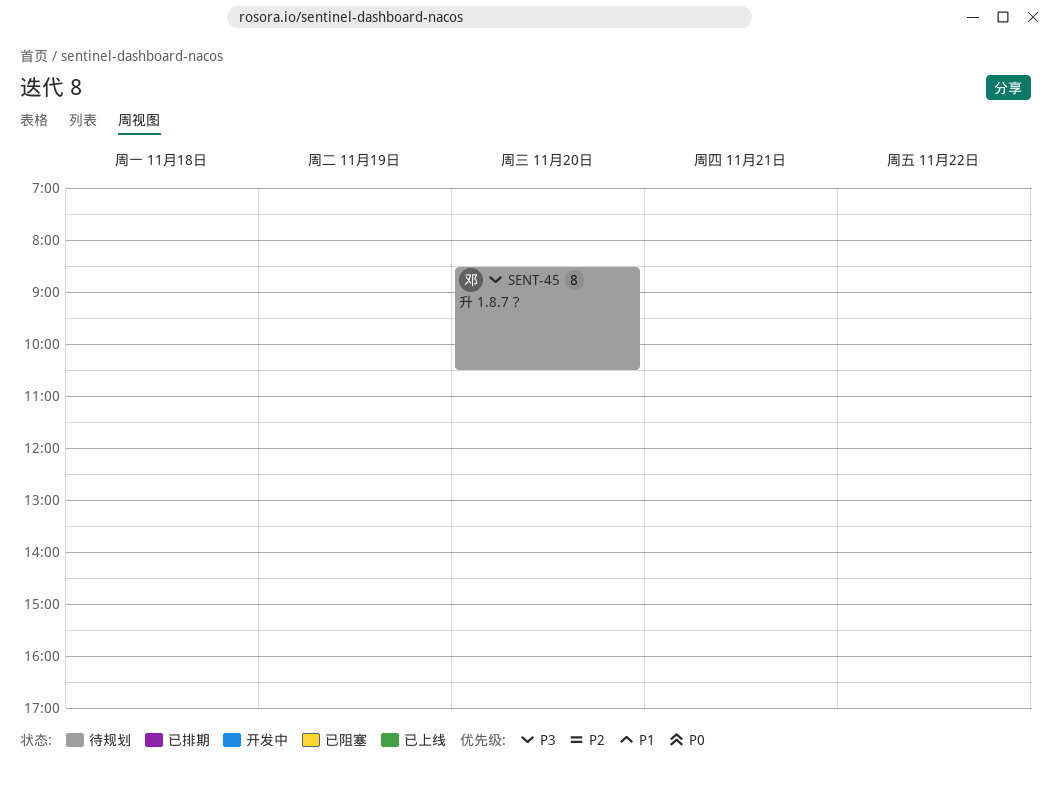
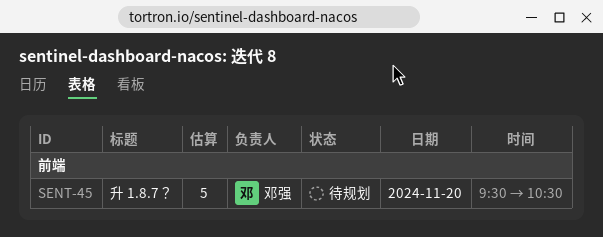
SENT-45, estimate: 8 -> 5
SENT-45, begins: 08:30 -> 09:30

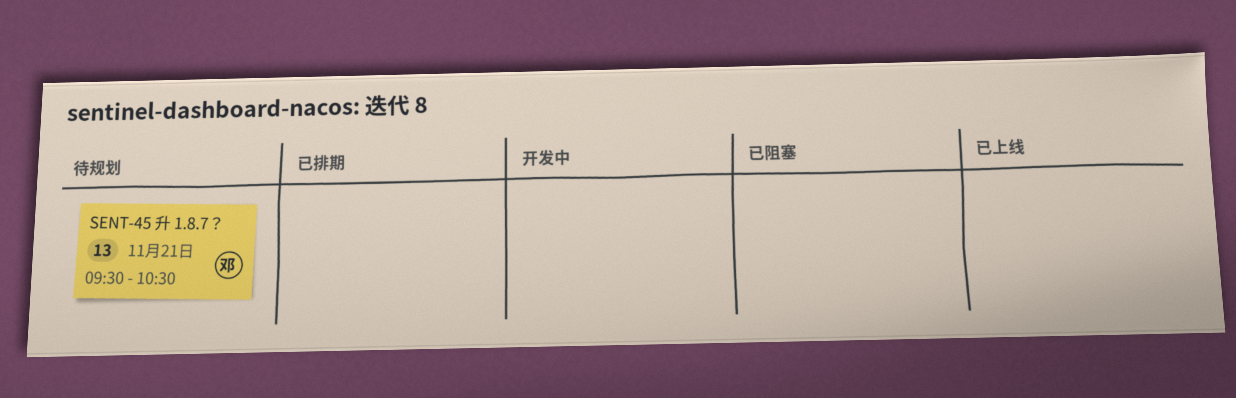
SENT-45, estimate: 5 -> 13
SENT-45, day: Nov 20 -> Nov 21

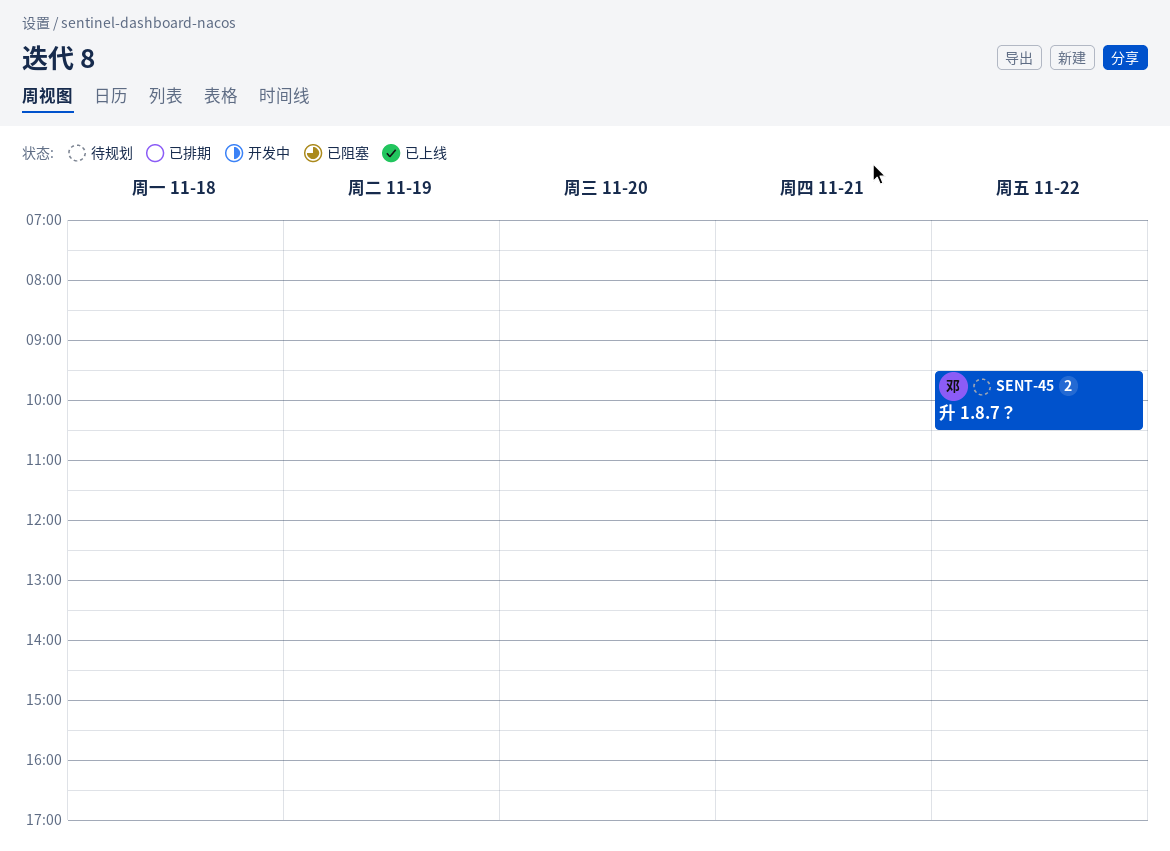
SENT-45, estimate: 13 -> 2
SENT-45, day: Nov 21 -> Nov 22

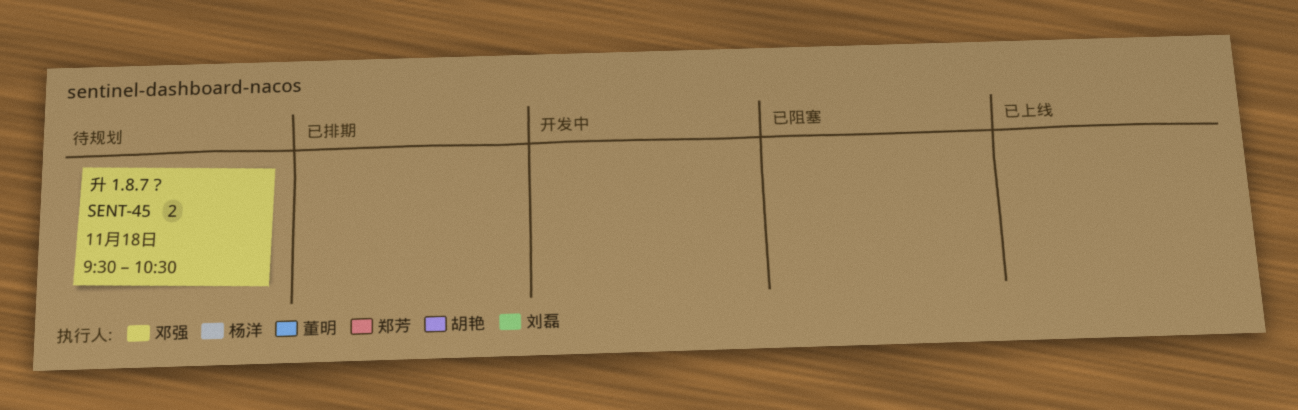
SENT-45, day: Nov 22 -> Nov 18

